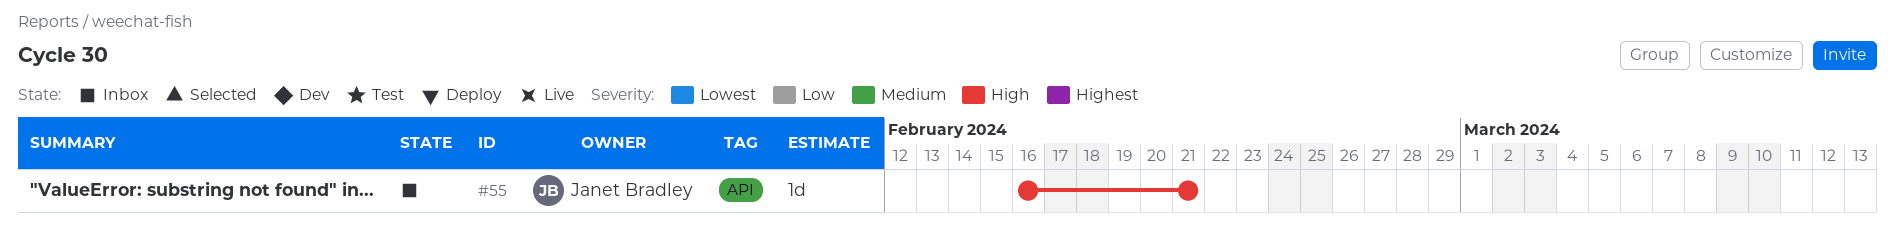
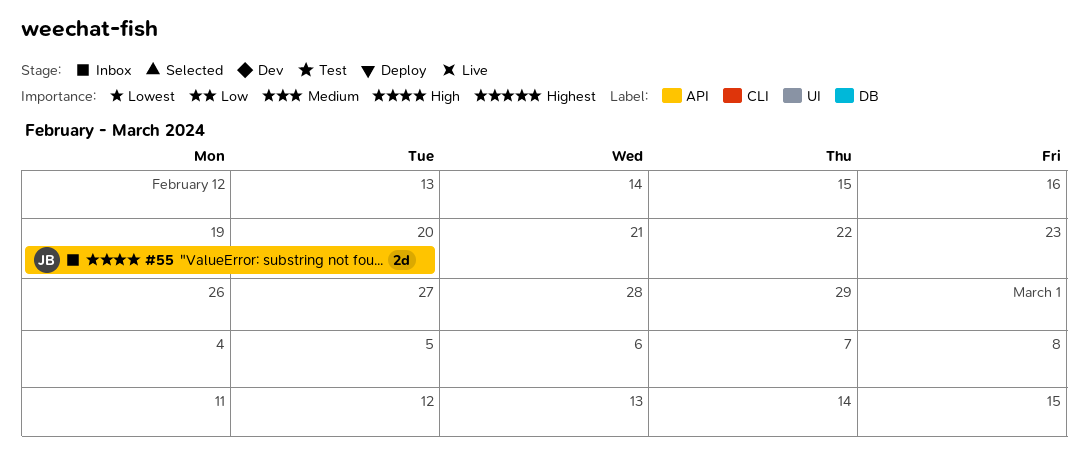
#55, estimate: 1d -> 2d
#55, start: Feb 16 -> Feb 19
#55, due: Feb 21 -> Feb 20

